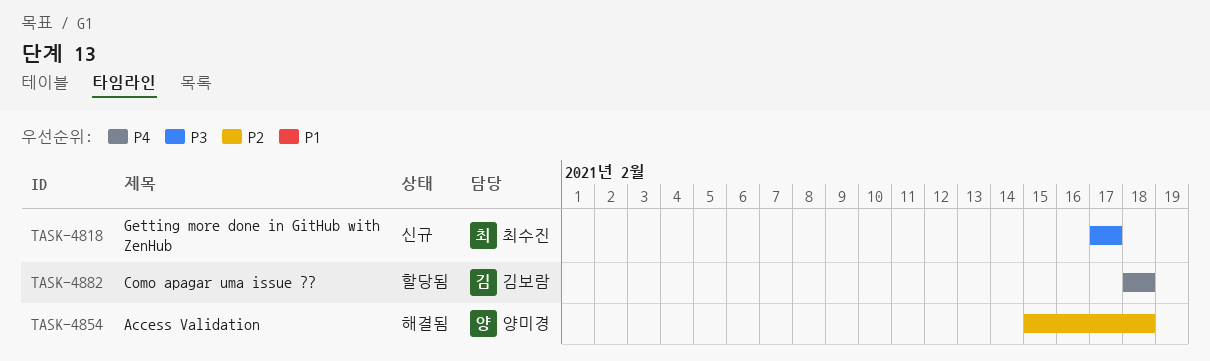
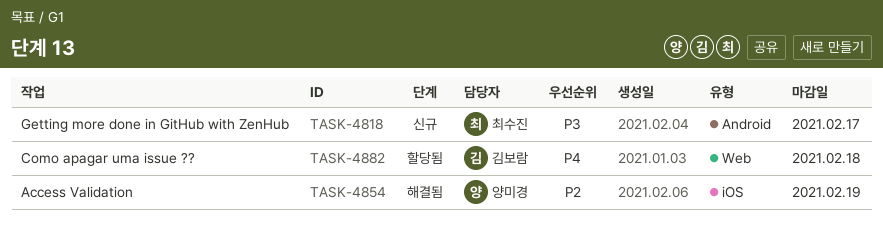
TASK-4854, due: Feb 18 -> Feb 19

